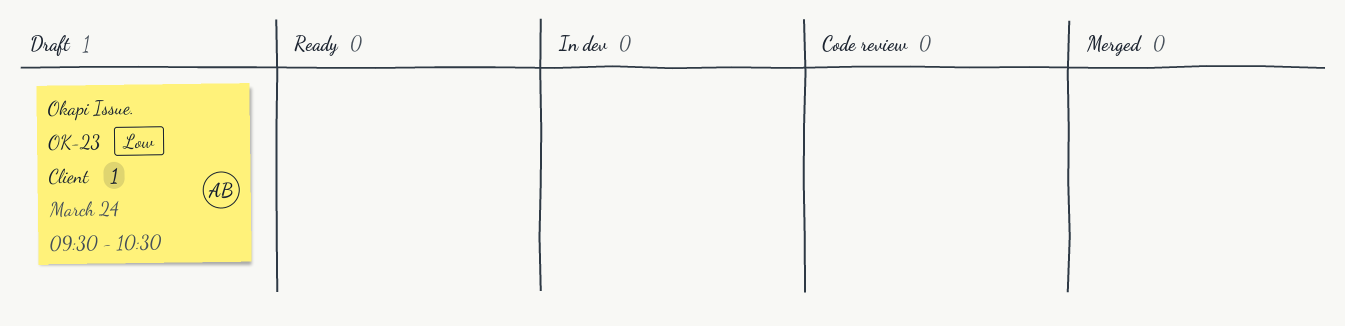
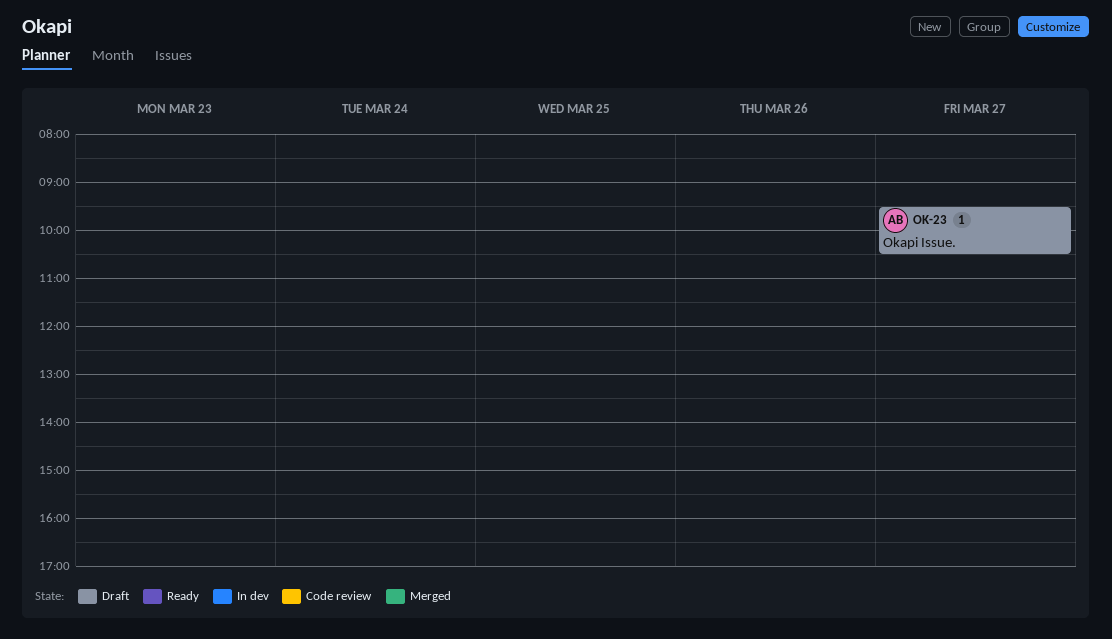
OK-23, day: Mar 24 -> Mar 27

